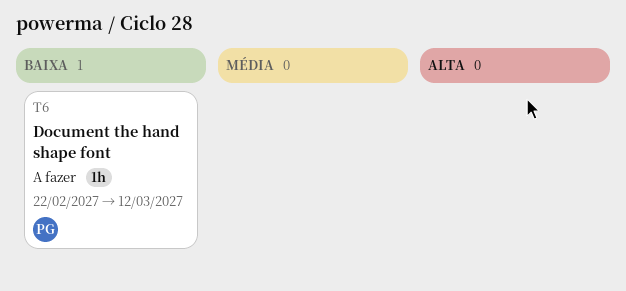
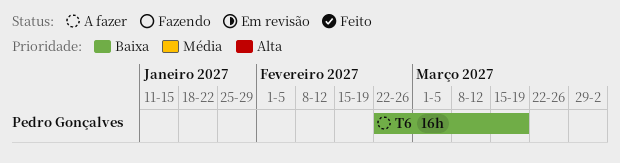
T6, estimate: 1h -> 16h
T6, due: Mar 12 -> Mar 19

